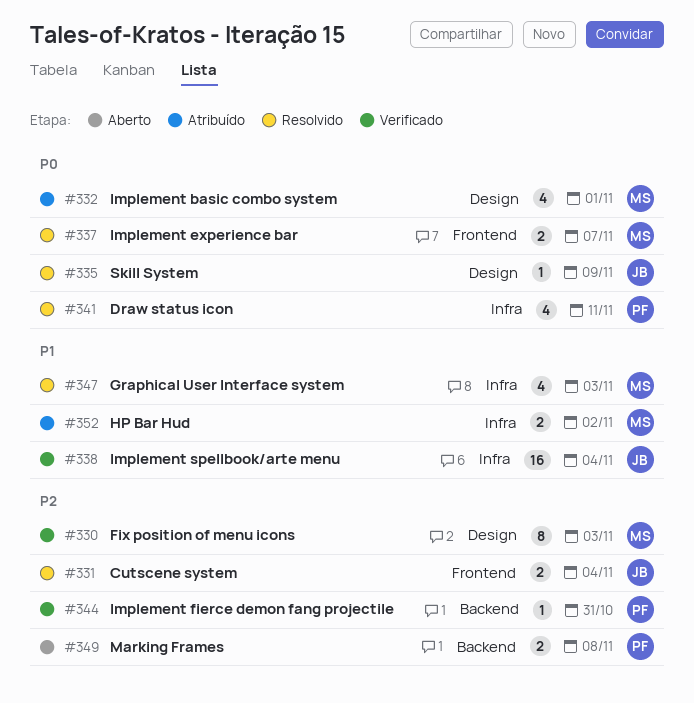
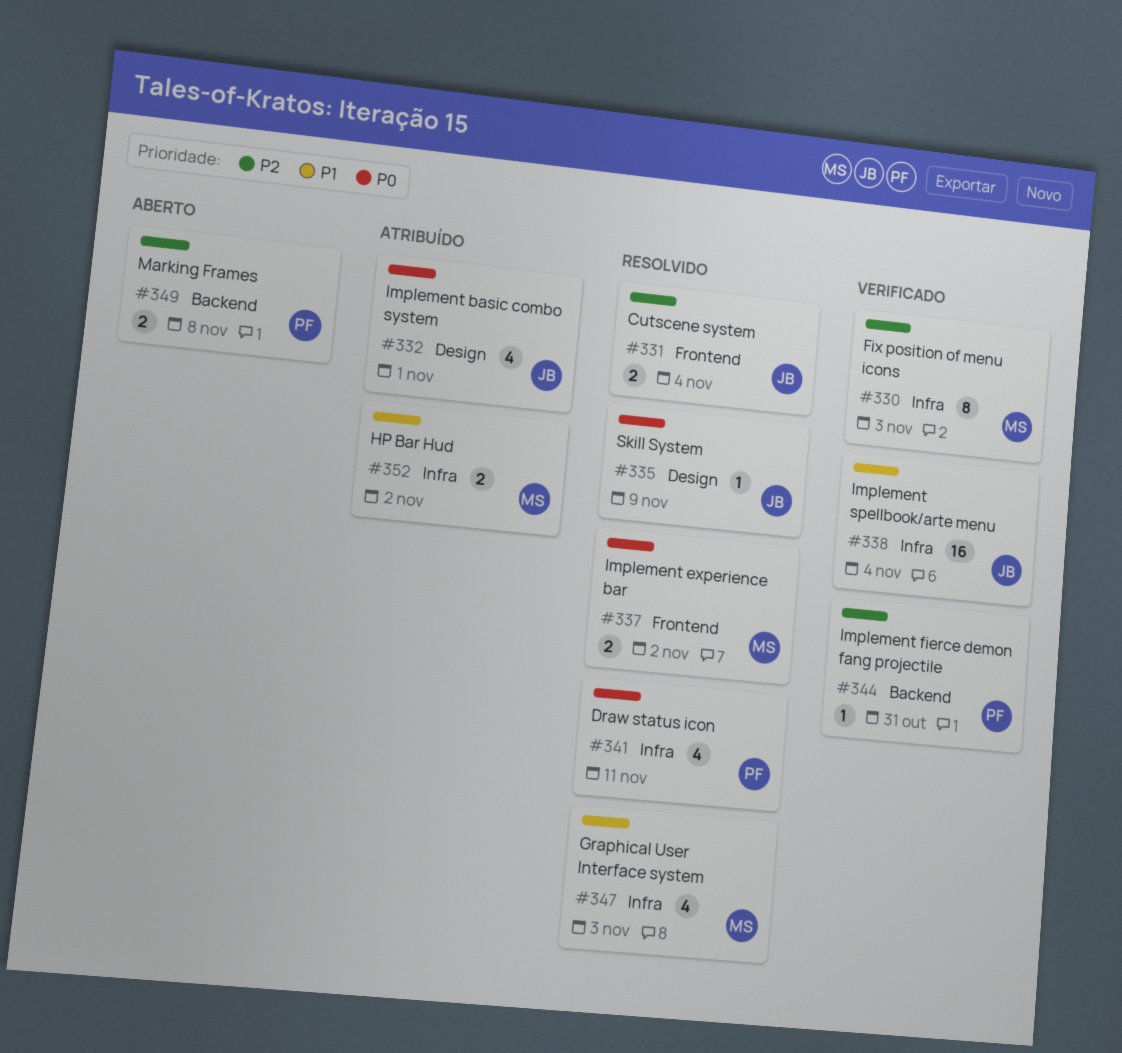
#330, label: Design -> Infra
#332, owner: MS -> JB
#337, due: Nov 7 -> Nov 2

